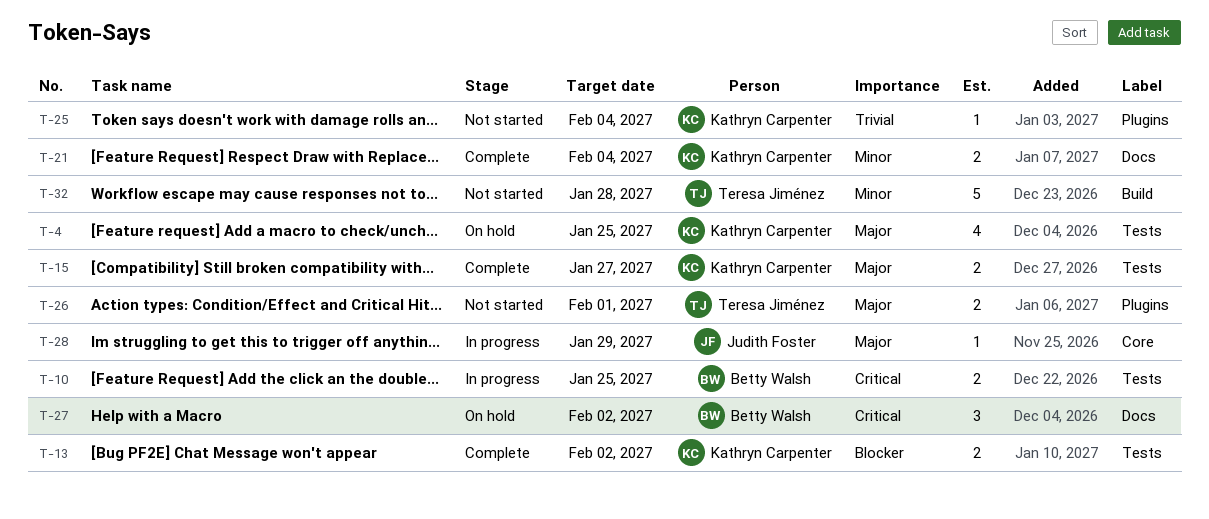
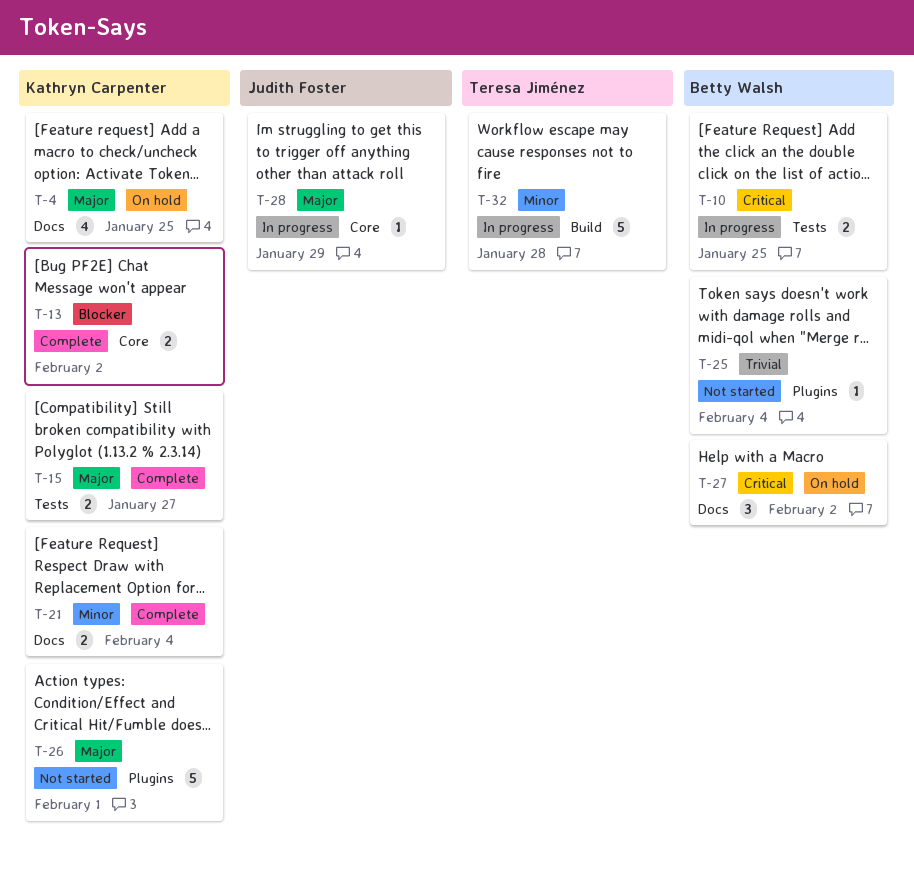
T-4, label: Tests -> Docs
T-13, label: Tests -> Core
T-25, owner: Kathryn Carpenter -> Betty Walsh
T-26, owner: Teresa Jiménez -> Kathryn Carpenter
T-26, estimate: 2 -> 5
T-32, status: Not started -> In progress

